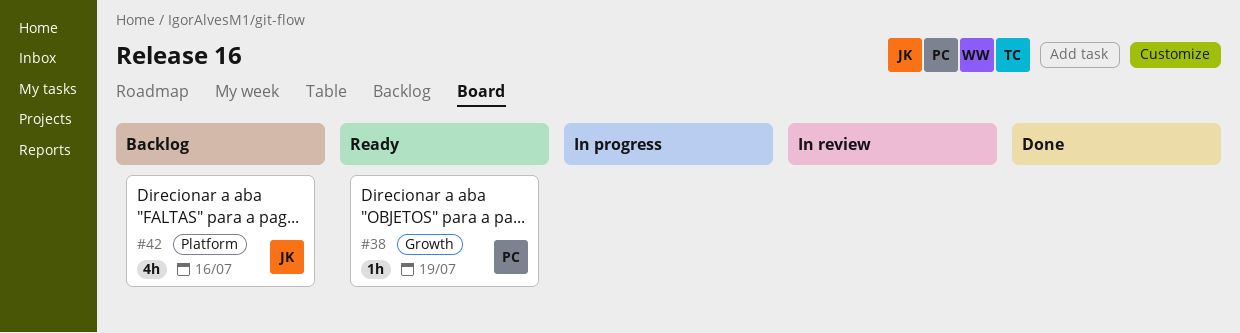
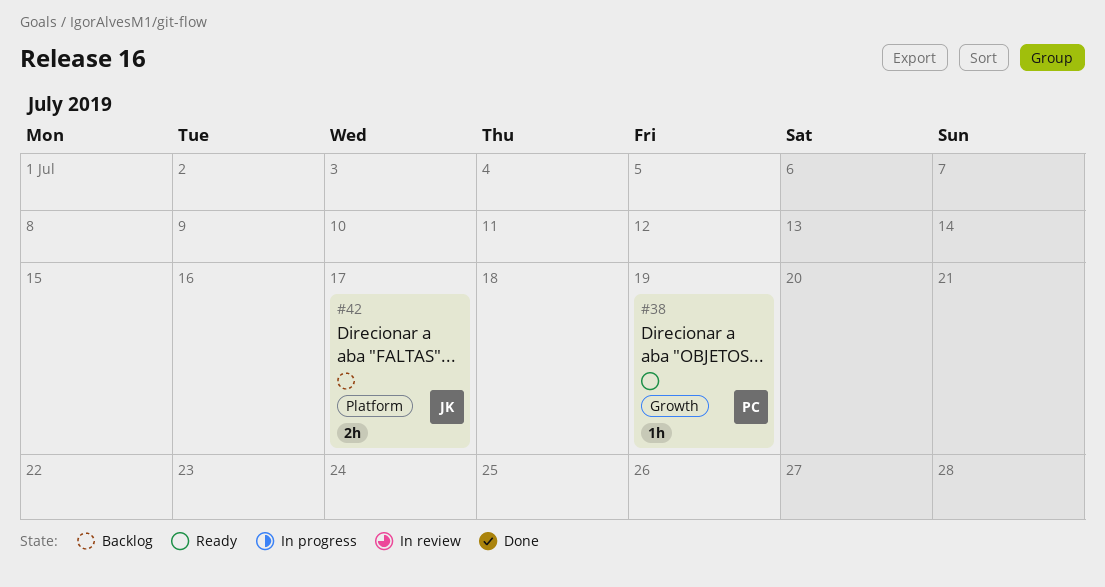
#42, estimate: 4h -> 2h
#42, due: Jul 16 -> Jul 17

